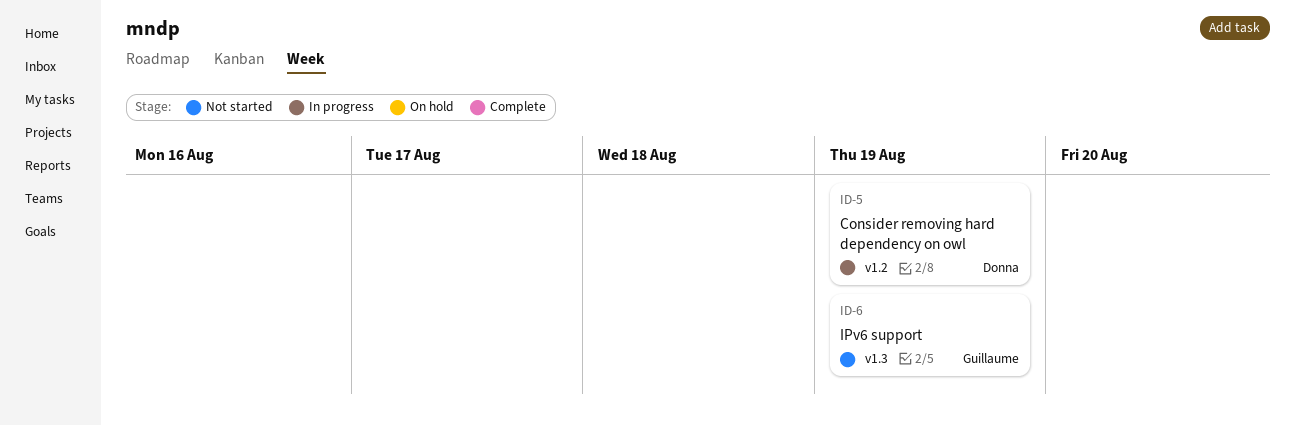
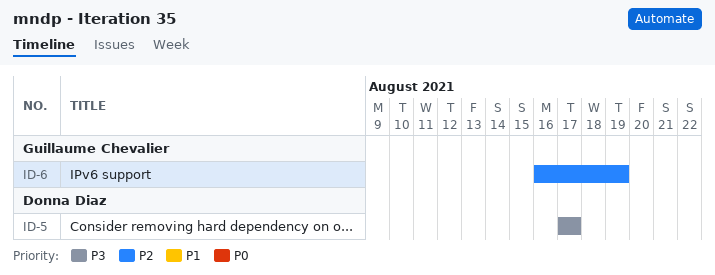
ID-5, due: Aug 19 -> Aug 17

